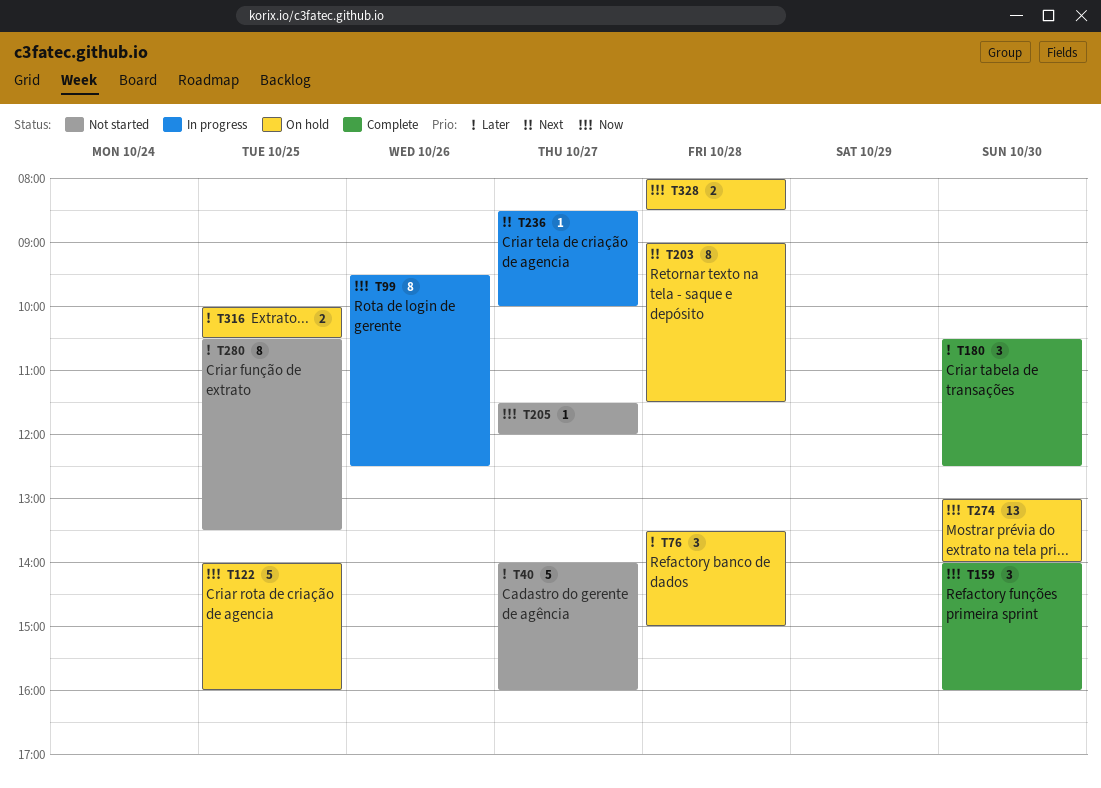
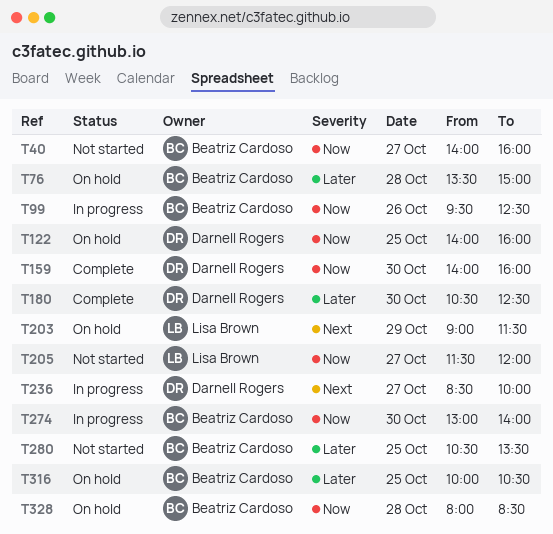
T40, priority: Later -> Now
T203, day: Oct 28 -> Oct 29
T274, status: On hold -> In progress

